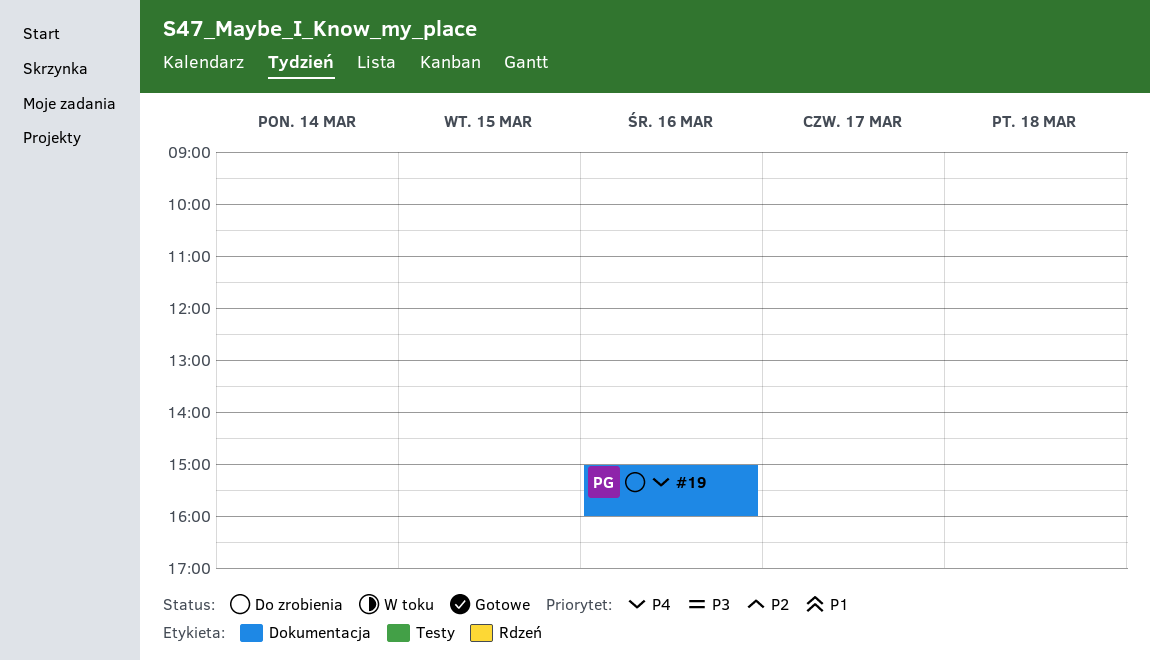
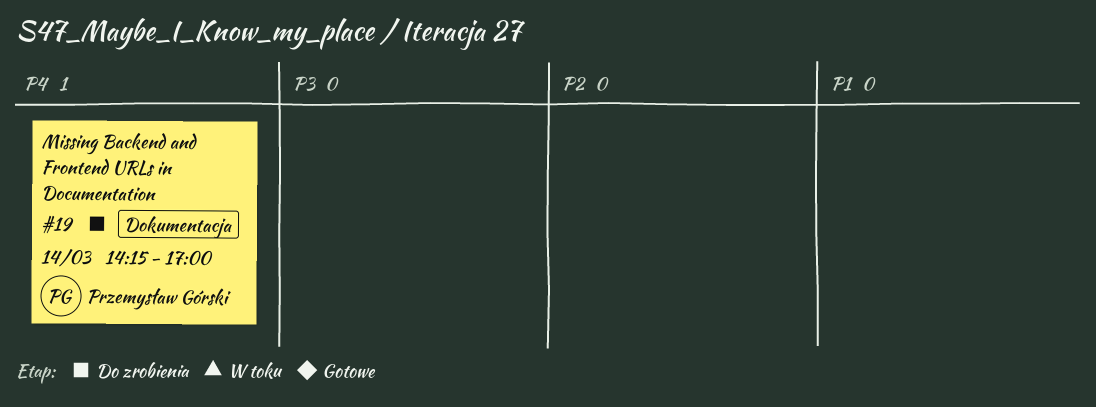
#19, day: Mar 16 -> Mar 14
#19, begins: 15:00 -> 14:15
#19, ends: 16:00 -> 17:00

